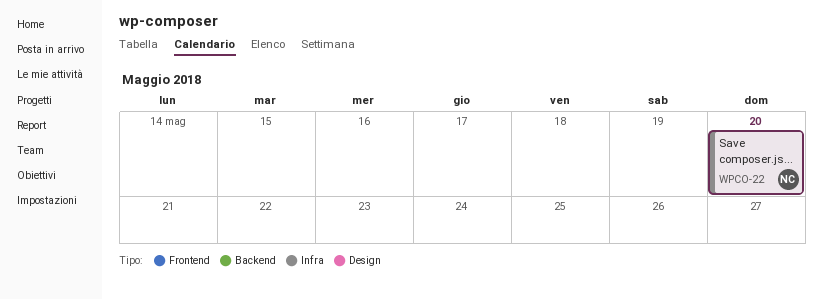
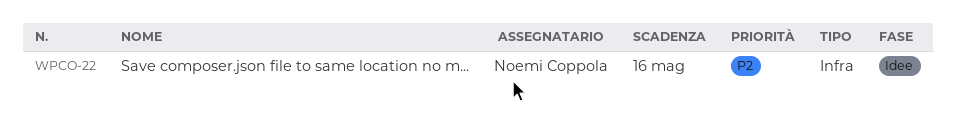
WPCO-22, due: May 20 -> May 16

